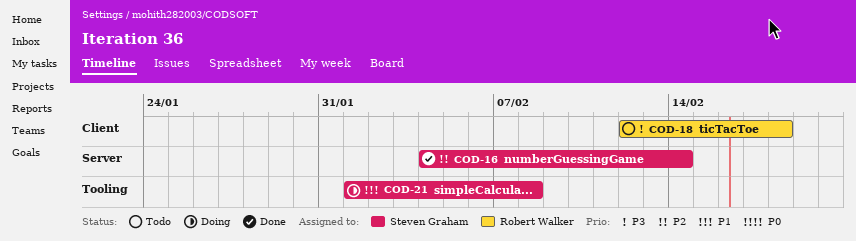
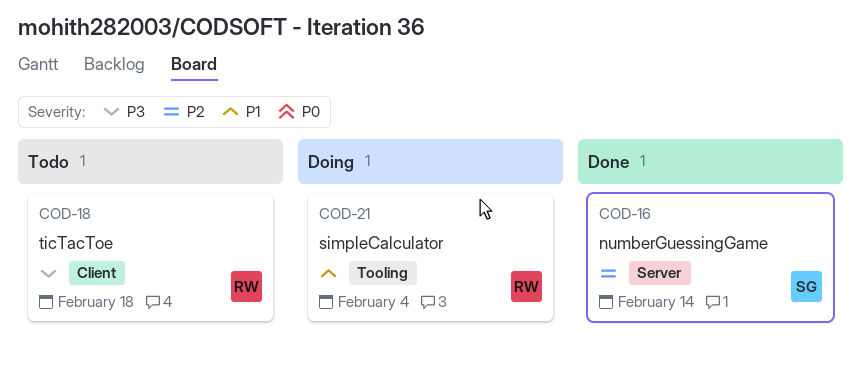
COD-21, owner: Steven Graham -> Robert Walker
COD-21, due: Feb 8 -> Feb 4

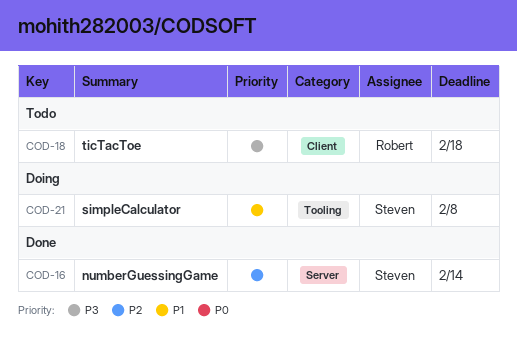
COD-21, owner: Robert -> Steven
COD-21, due: Feb 4 -> Feb 8

